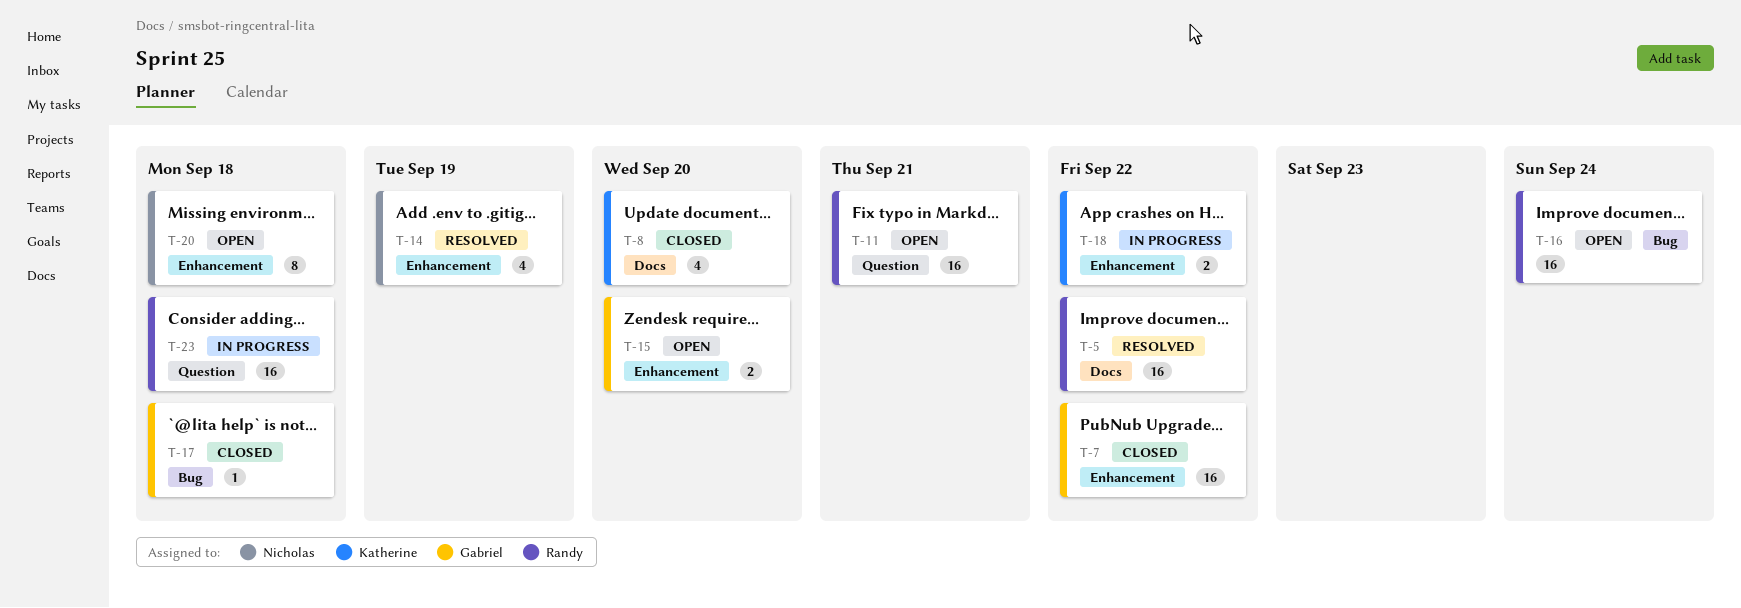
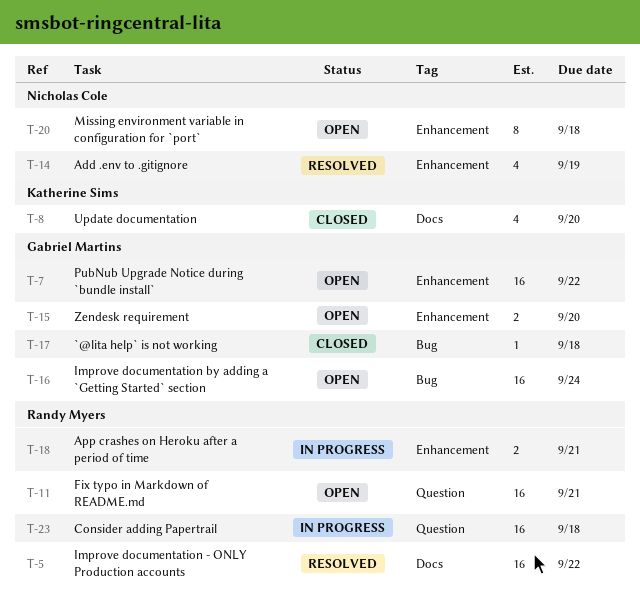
T-7, status: Closed -> Open
T-16, owner: Randy Myers -> Gabriel Martins
T-18, owner: Katherine Sims -> Randy Myers
T-18, due: Sep 22 -> Sep 21

